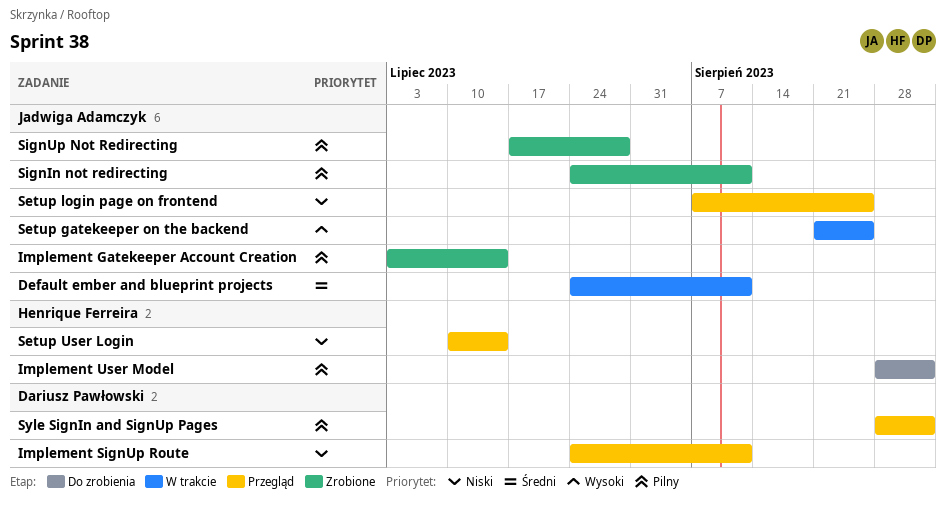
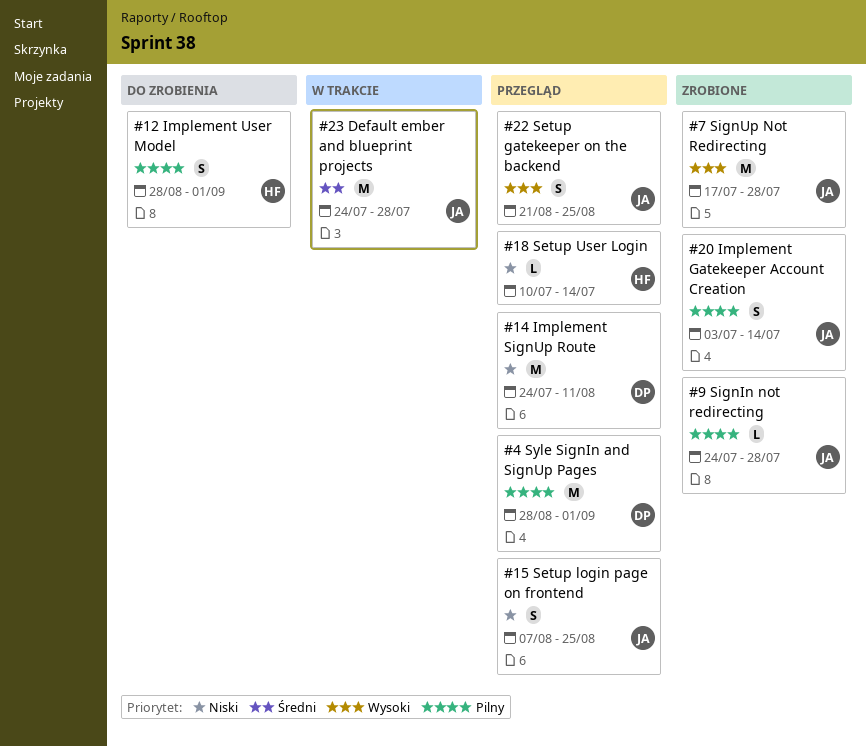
Default ember and blueprint projects, due: Aug 11 -> Jul 28
Setup gatekeeper on the backend, status: W trakcie -> Przegląd
SignIn not redirecting, due: Aug 11 -> Jul 28
SignUp Not Redirecting, priority: Pilny -> Wysoki

